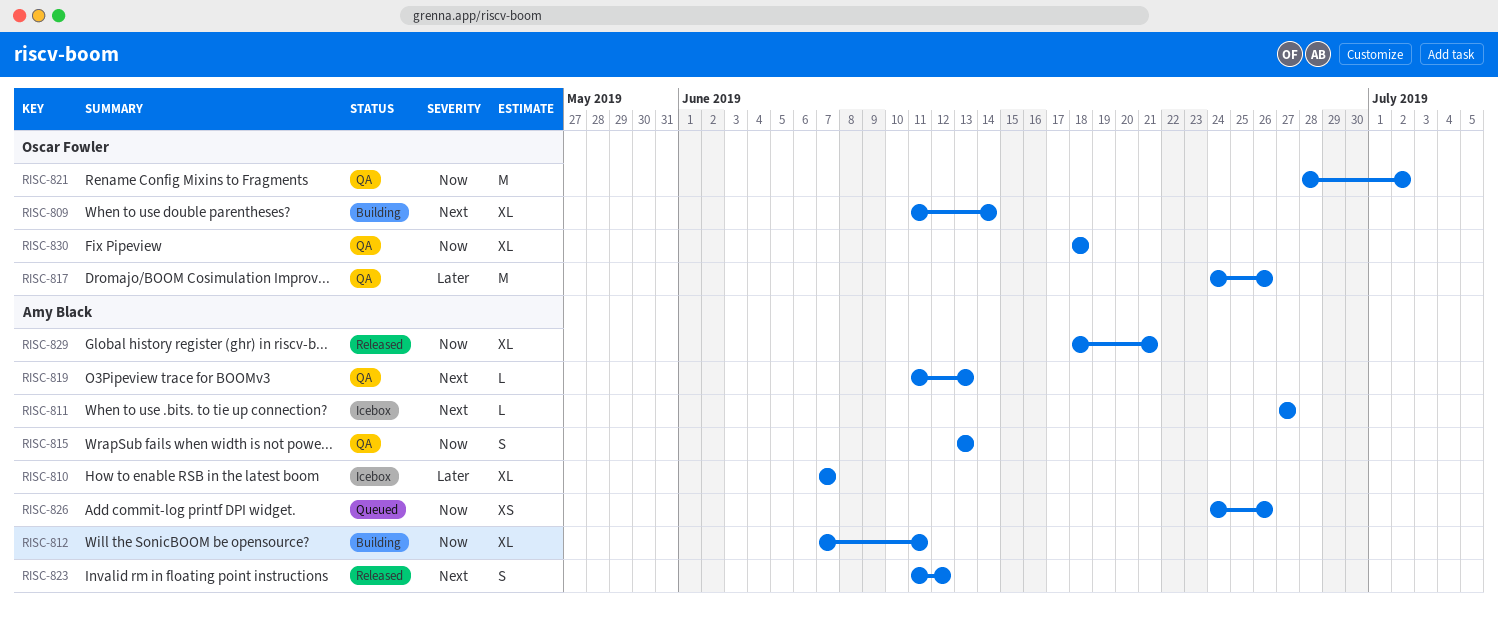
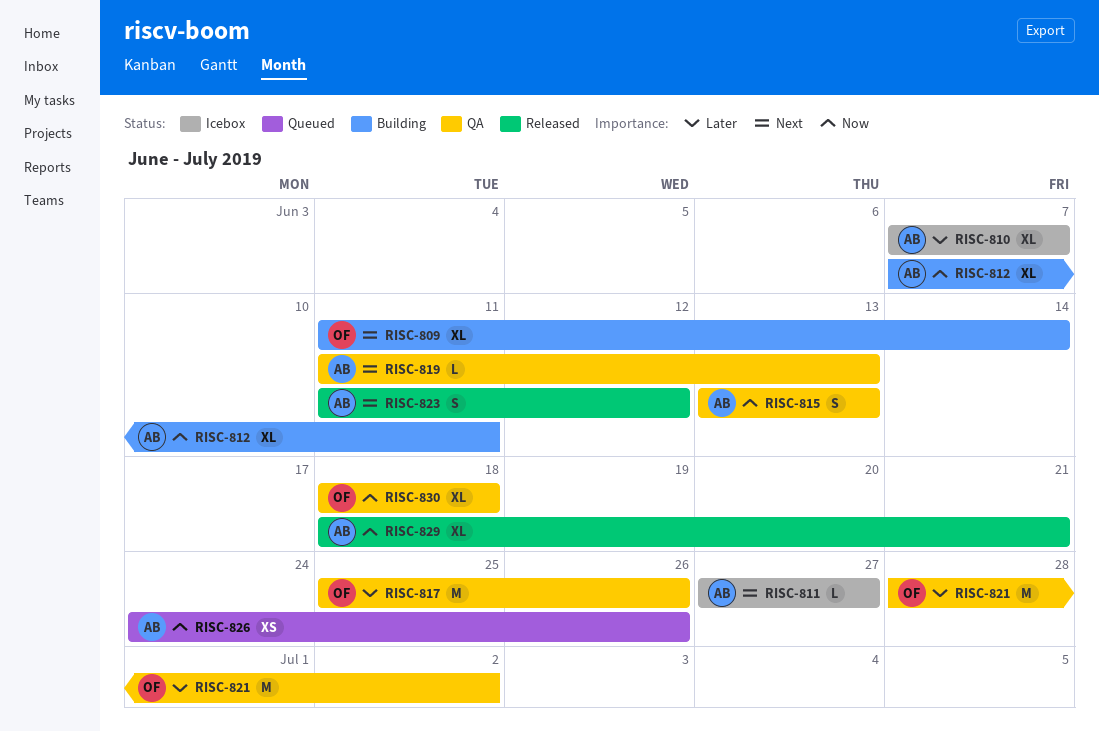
RISC-817, start: Jun 24 -> Jun 25
RISC-821, priority: Now -> Later

